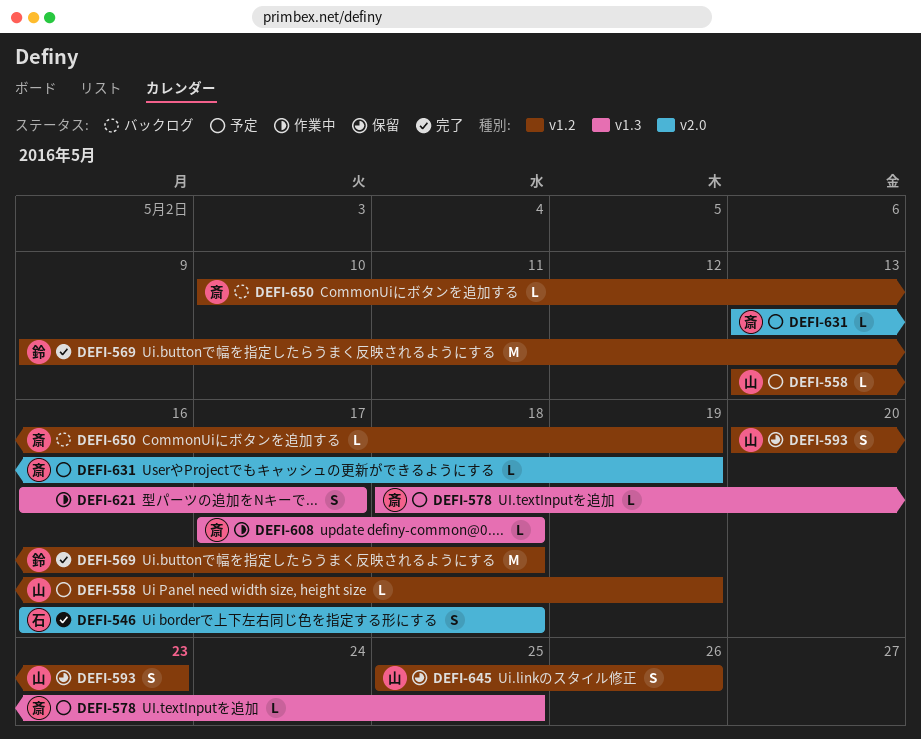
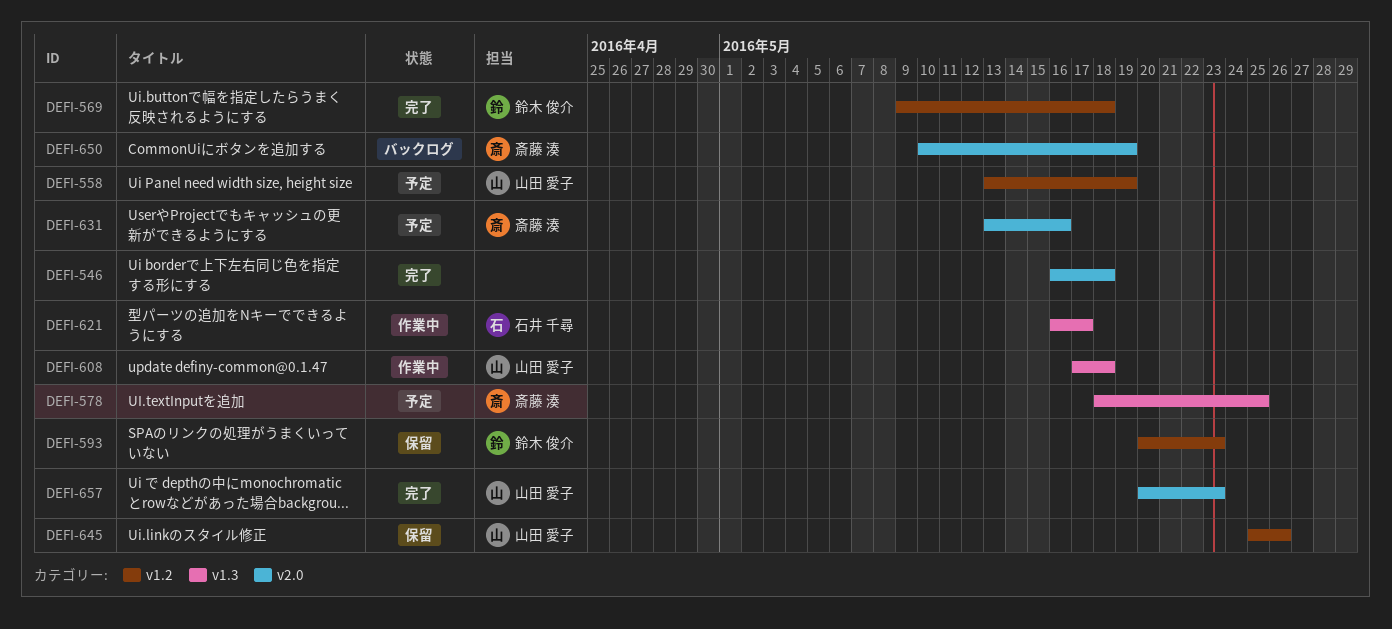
DEFI-546, owner: 石井 千尋 -> none
DEFI-593, owner: 山田 愛子 -> 鈴木 俊介
DEFI-608, owner: 斎藤 湊 -> 山田 愛子
DEFI-621, owner: none -> 石井 千尋
DEFI-631, due: May 19 -> May 16
DEFI-650, label: v1.2 -> v2.0
DEFI-657: none -> present

